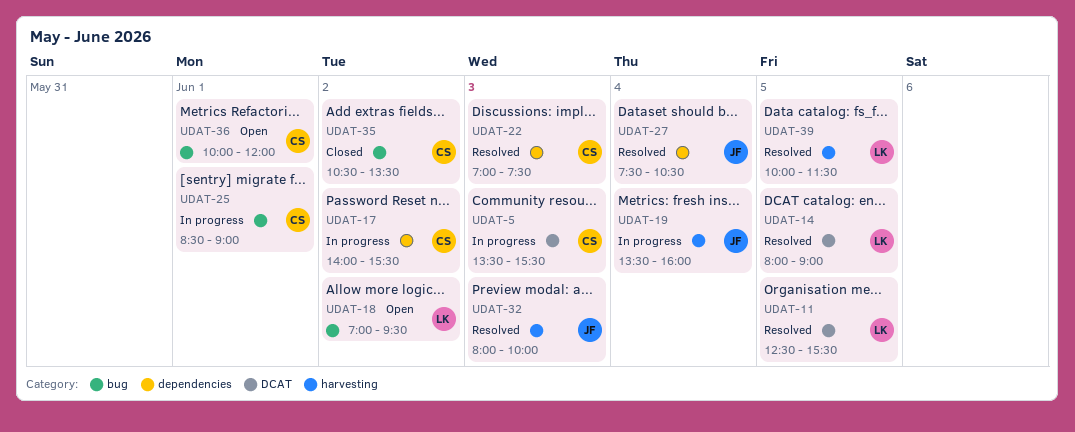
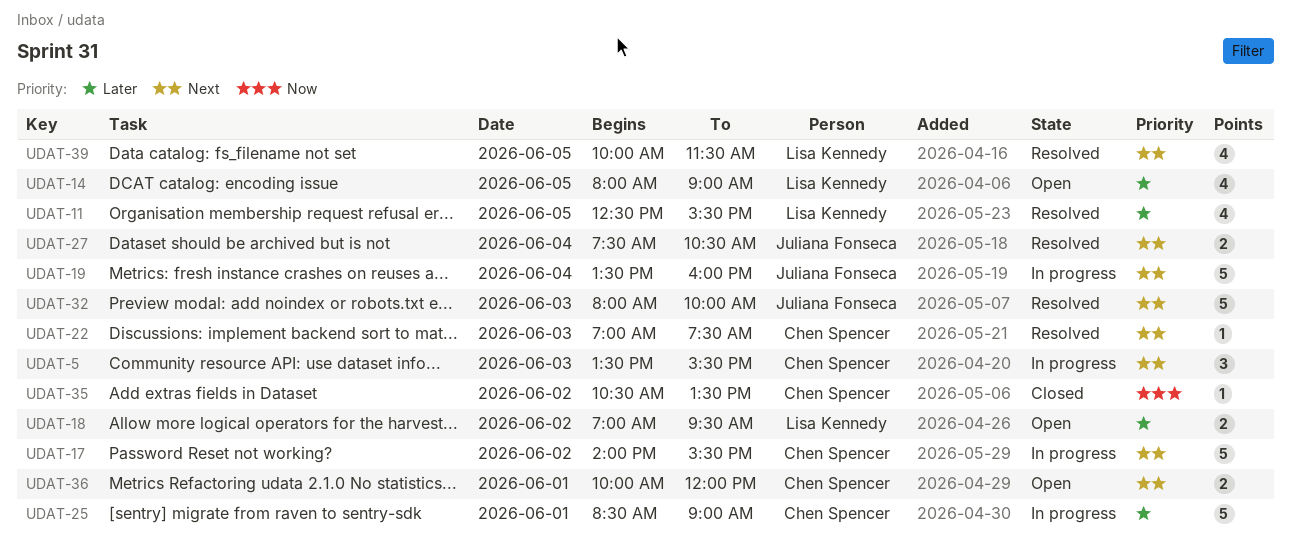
UDAT-14, status: Resolved -> Open

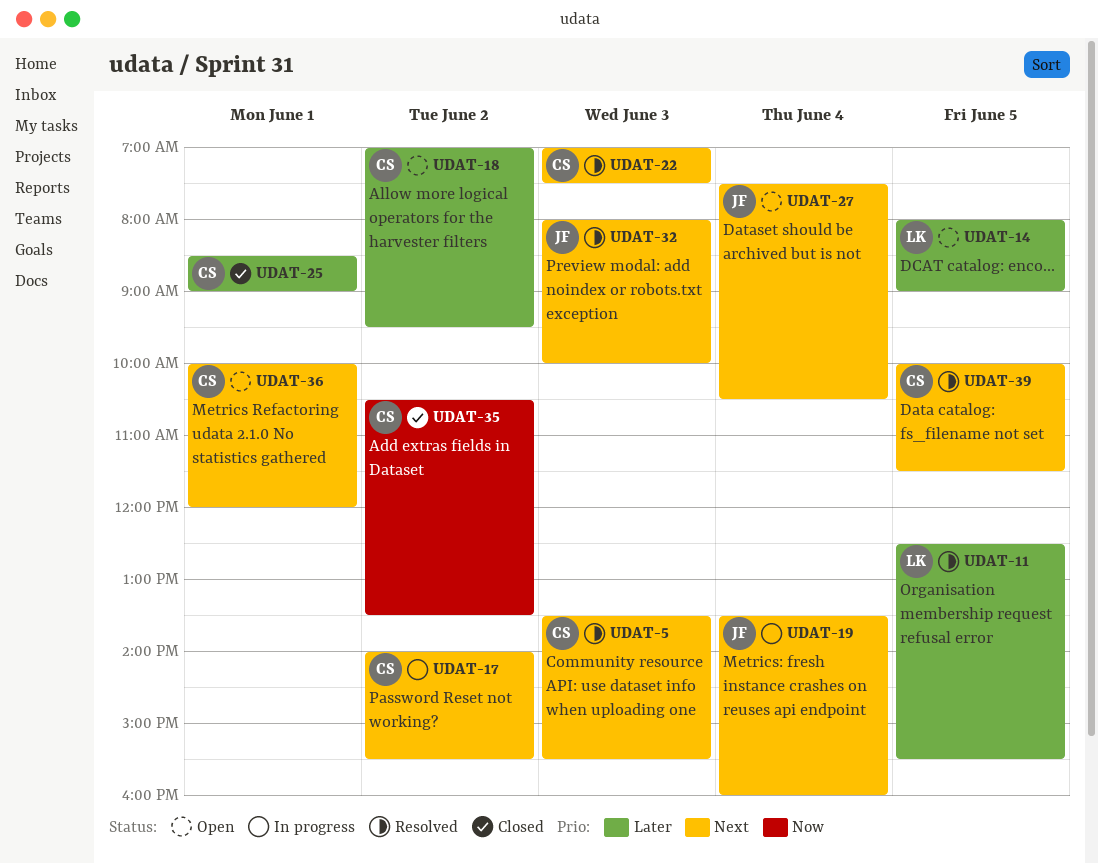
UDAT-5, status: In progress -> Resolved
UDAT-18, owner: Lisa Kennedy -> Chen Spencer
UDAT-25, status: In progress -> Closed
UDAT-27, status: Resolved -> Open
UDAT-39, owner: Lisa Kennedy -> Chen Spencer

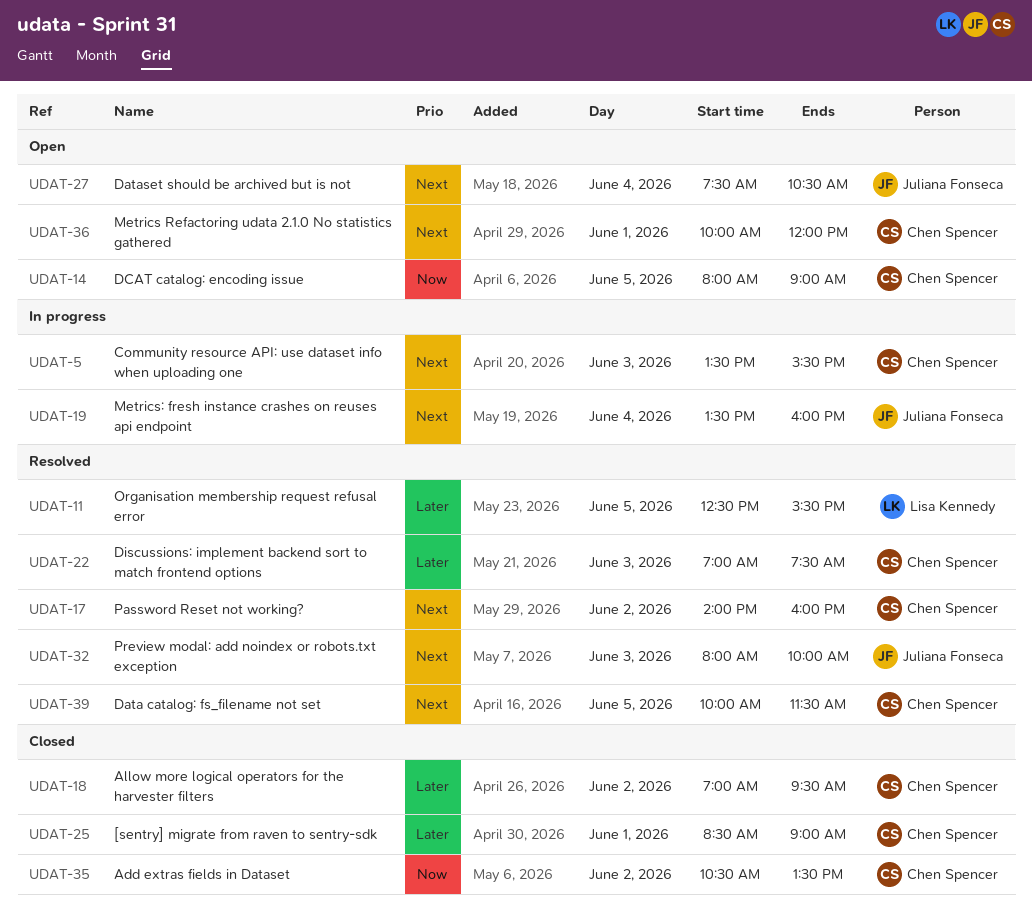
UDAT-5, status: Resolved -> In progress
UDAT-14, owner: Lisa Kennedy -> Chen Spencer
UDAT-14, priority: Later -> Now
UDAT-17, status: In progress -> Resolved
UDAT-17, ends: 15:30 -> 16:00
UDAT-18, status: Open -> Closed
UDAT-22, priority: Next -> Later

